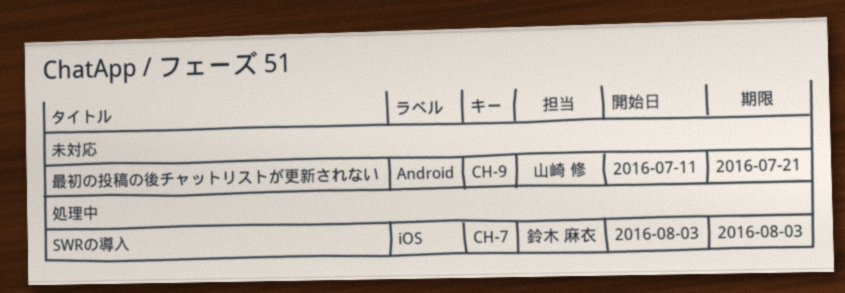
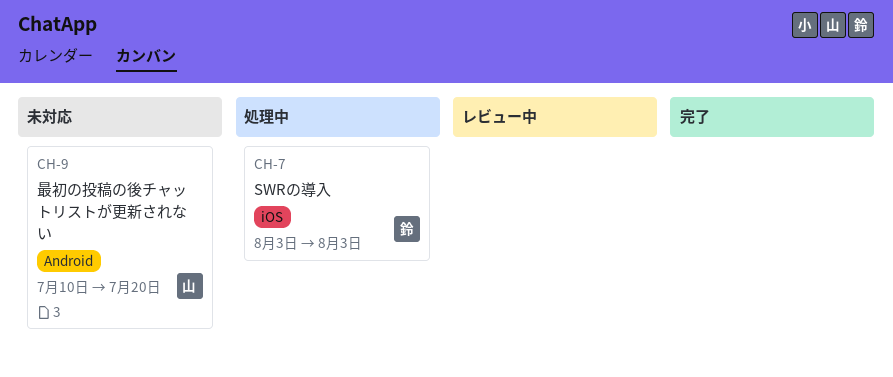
CH-9, start: Jul 11 -> Jul 10
CH-9, due: Jul 21 -> Jul 20

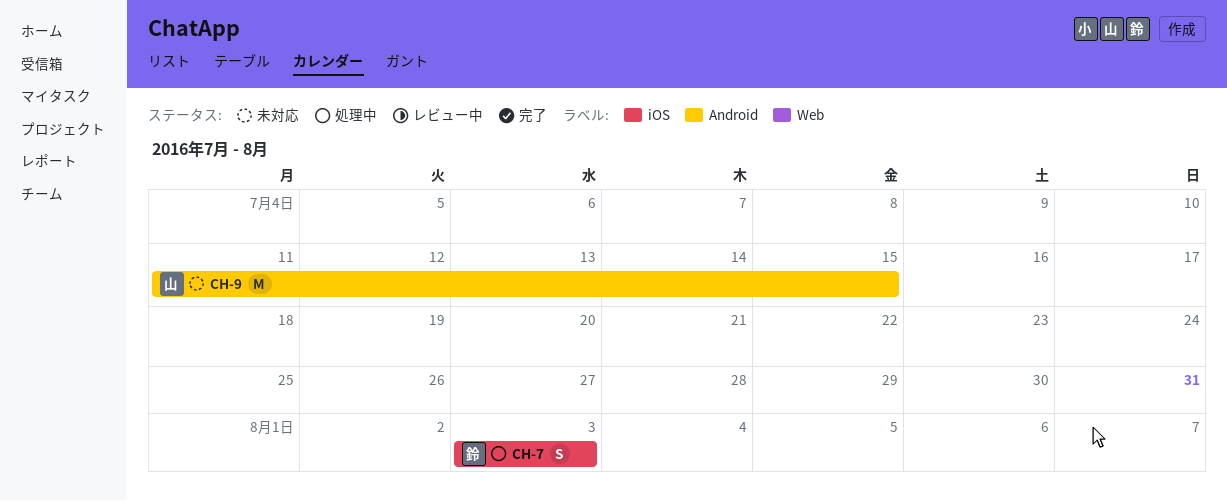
CH-9, start: Jul 10 -> Jul 11
CH-9, due: Jul 20 -> Jul 15

